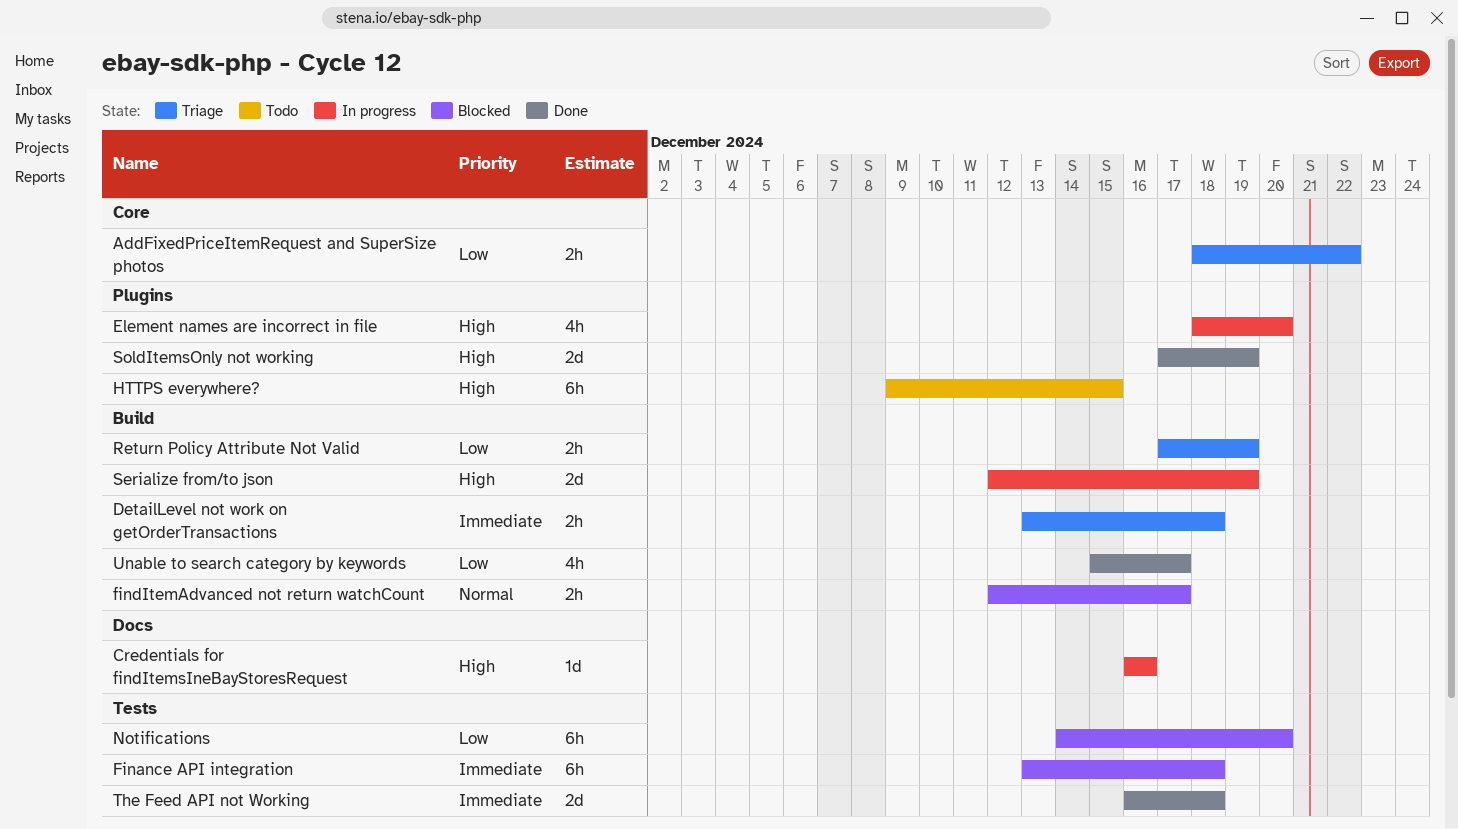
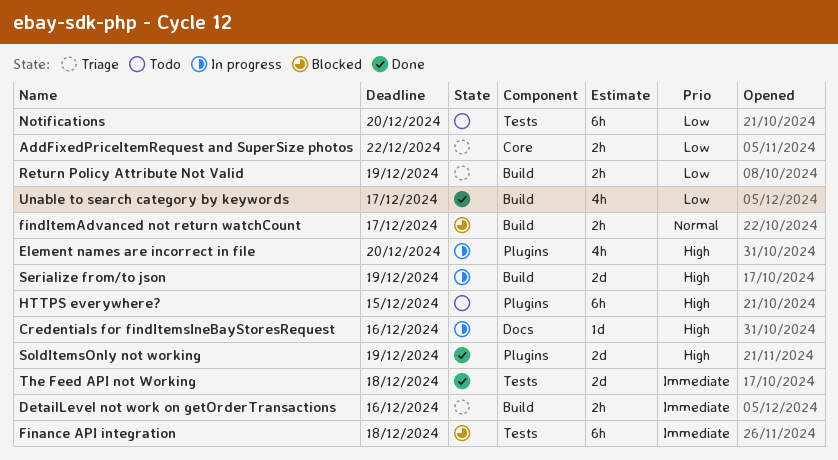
DetailLevel not work on getOrderTransactions, due: Dec 18 -> Dec 16
Notifications, status: Blocked -> Todo

